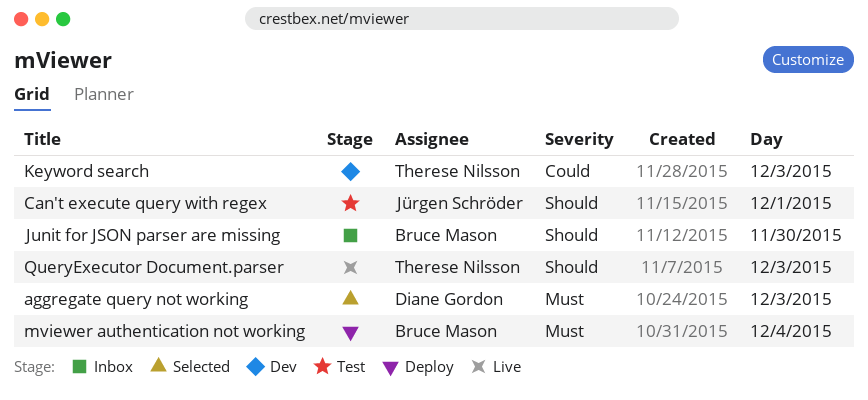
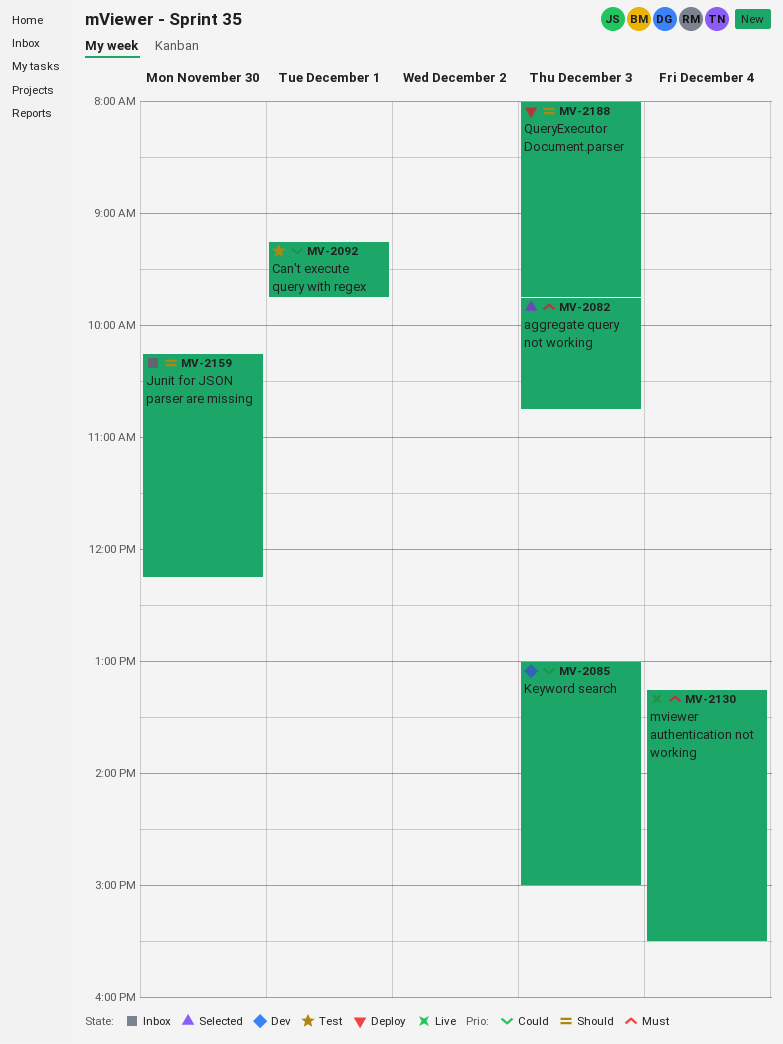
Can't execute query with regex, priority: Should -> Could
mviewer authentication not working, status: Deploy -> Live
QueryExecutor Document.parser, status: Live -> Deploy

